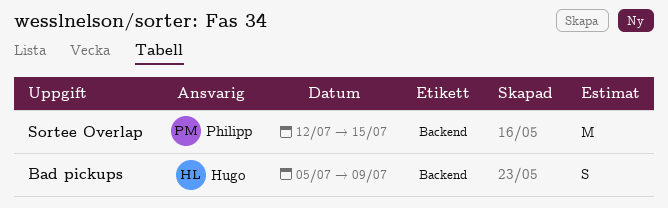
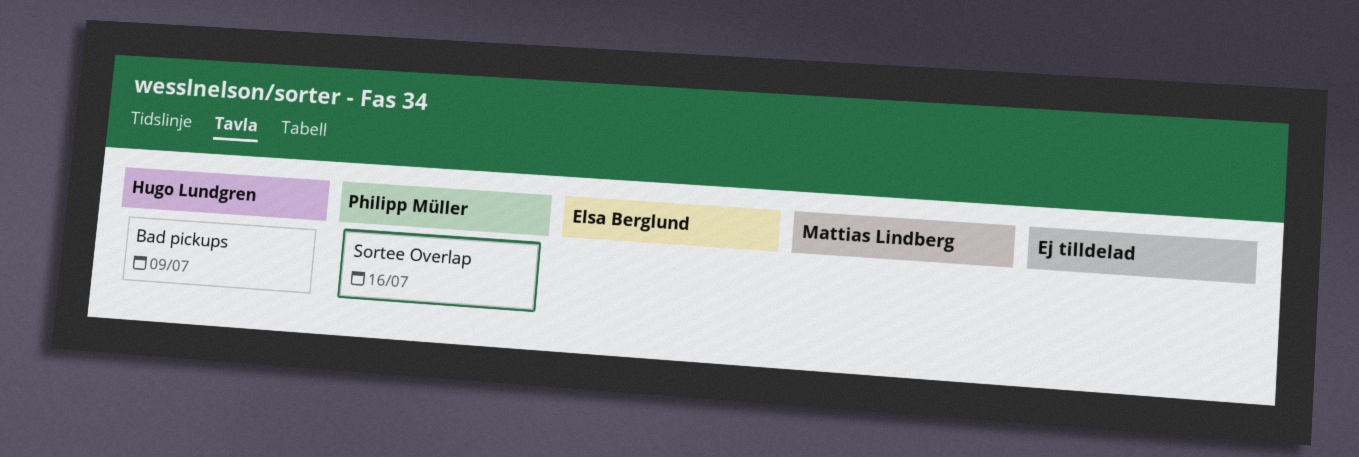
Sortee Overlap, due: Jul 15 -> Jul 16

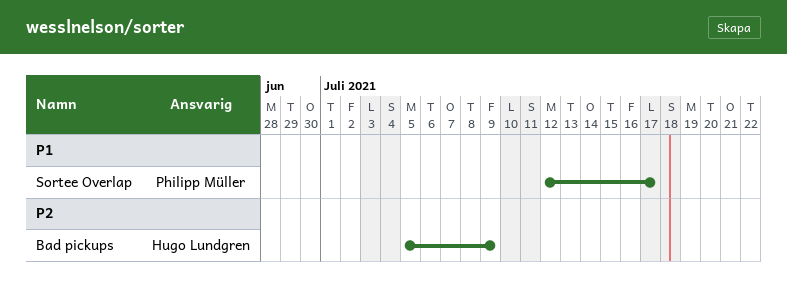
Sortee Overlap, due: Jul 16 -> Jul 17

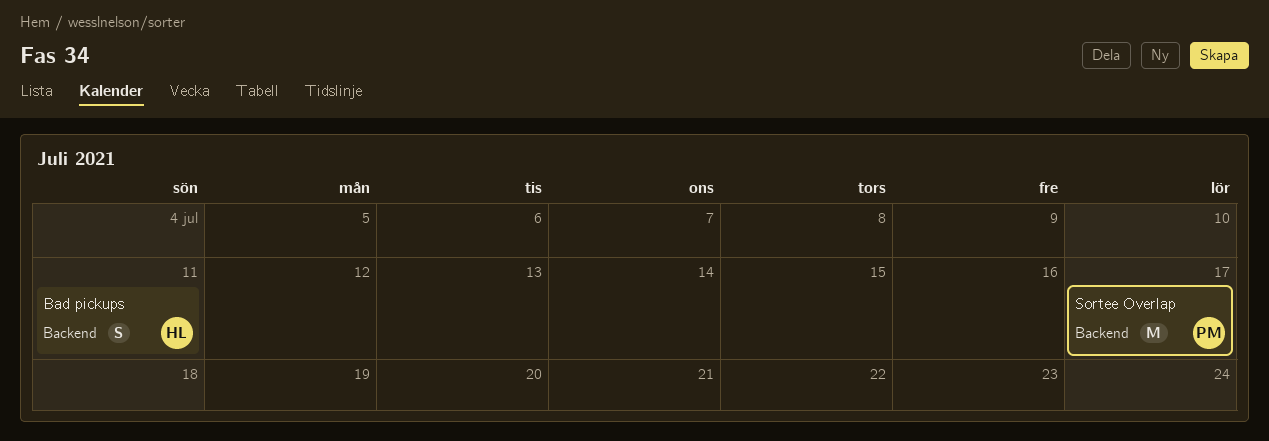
Bad pickups, due: Jul 9 -> Jul 11

